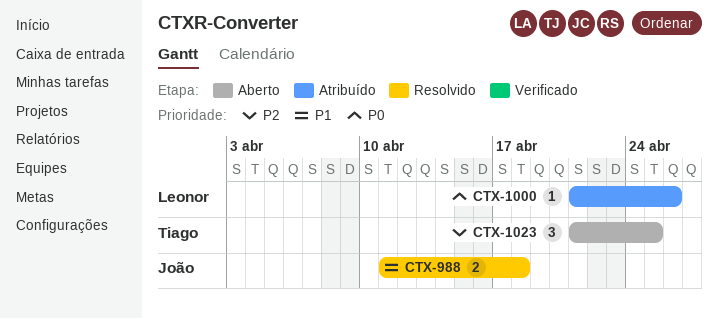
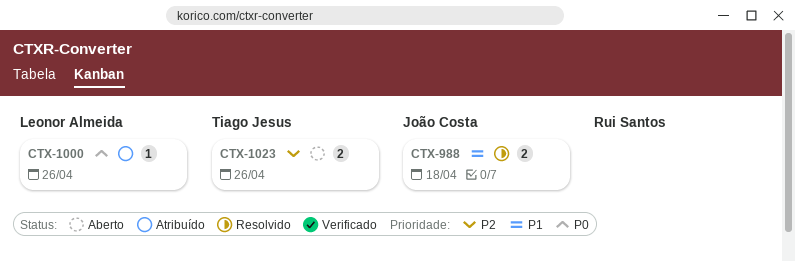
CTX-1023, estimate: 3 -> 2
CTX-1023, due: Apr 25 -> Apr 26

